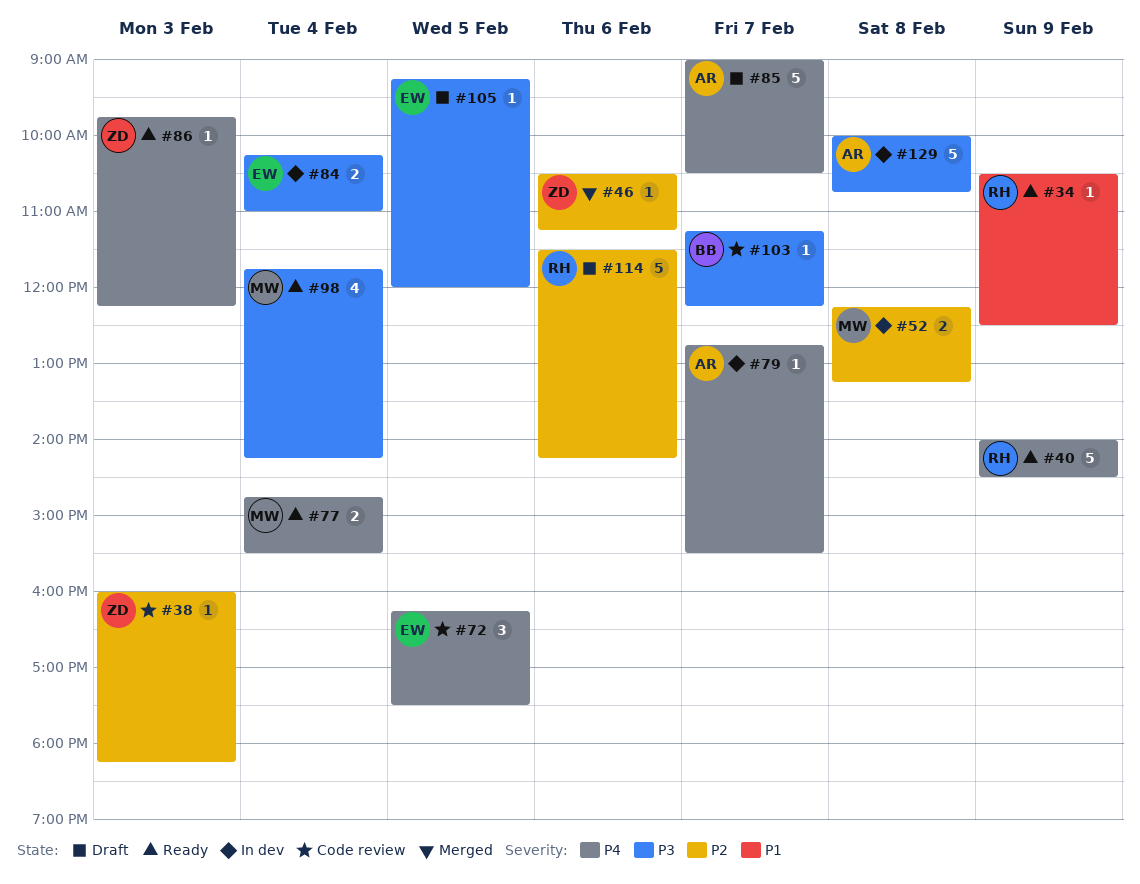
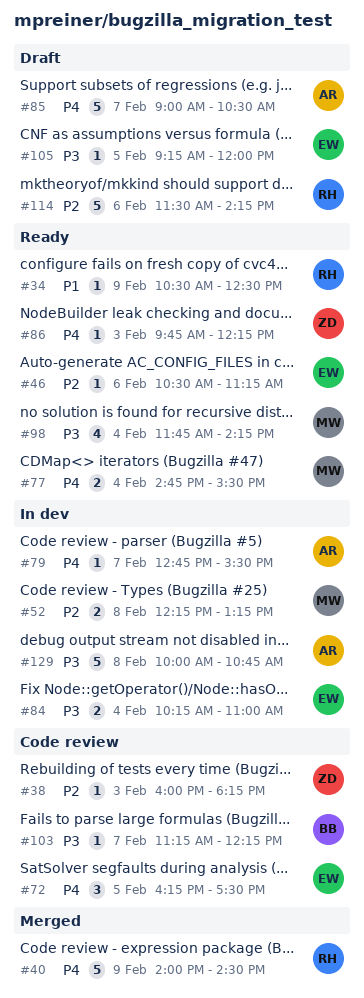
#40, status: Ready -> Merged
#46, status: Merged -> Ready
#46, owner: ZD -> EW

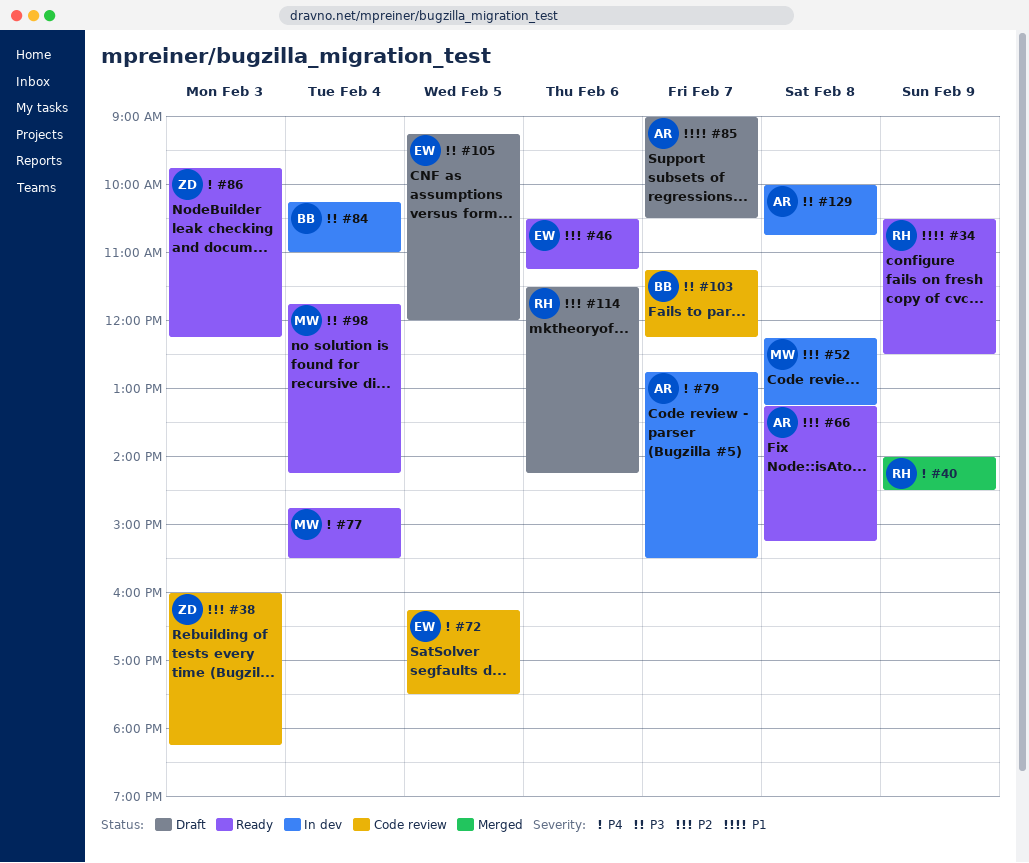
#66: none -> present
#84, owner: EW -> BB
#85, priority: P4 -> P1

